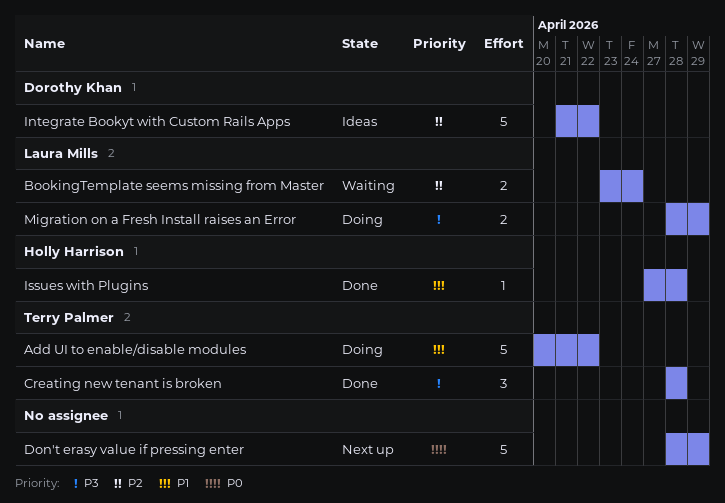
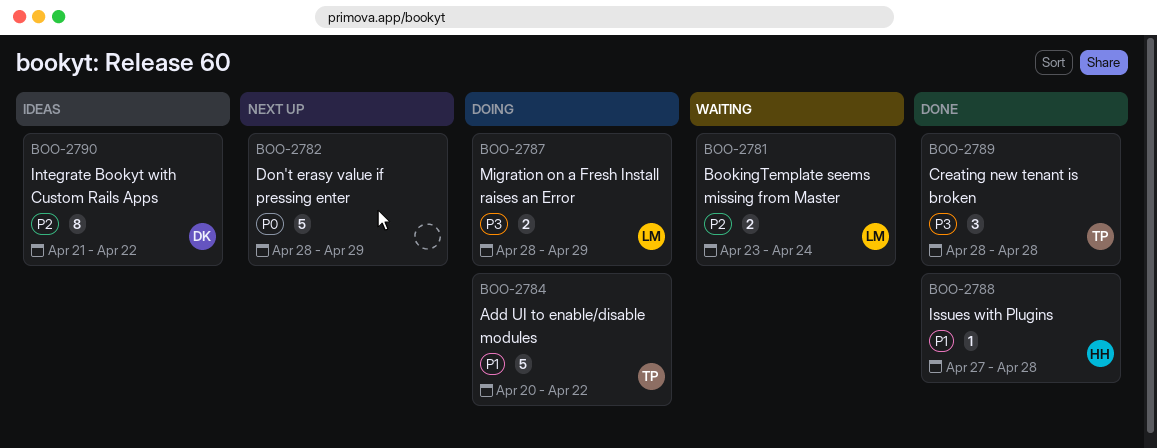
Integrate Bookyt with Custom Rails Apps, estimate: 5 -> 8

